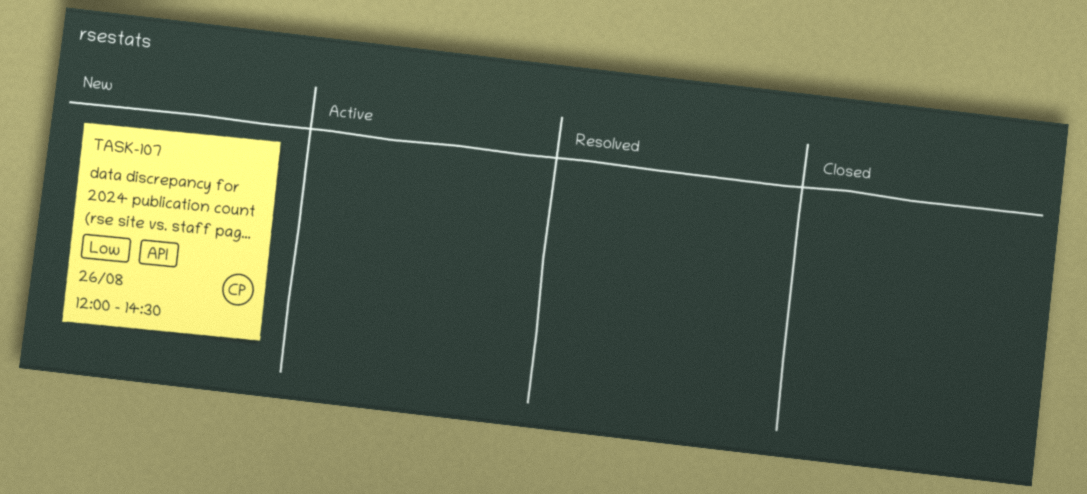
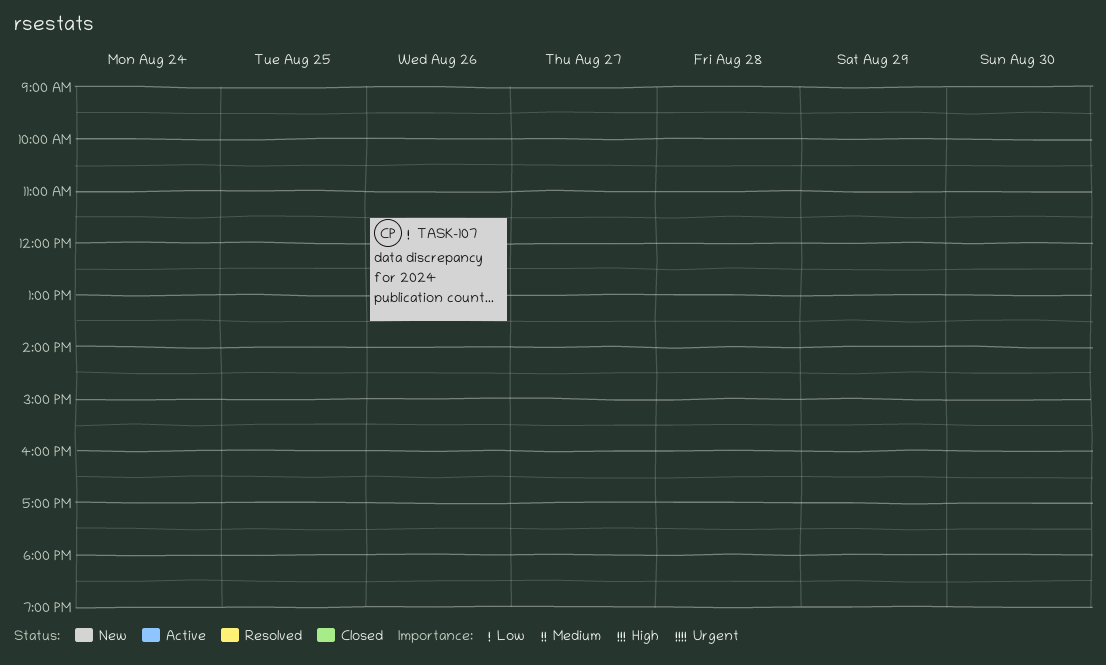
TASK-107, begins: 12:00 -> 11:30
TASK-107, ends: 14:30 -> 13:30

